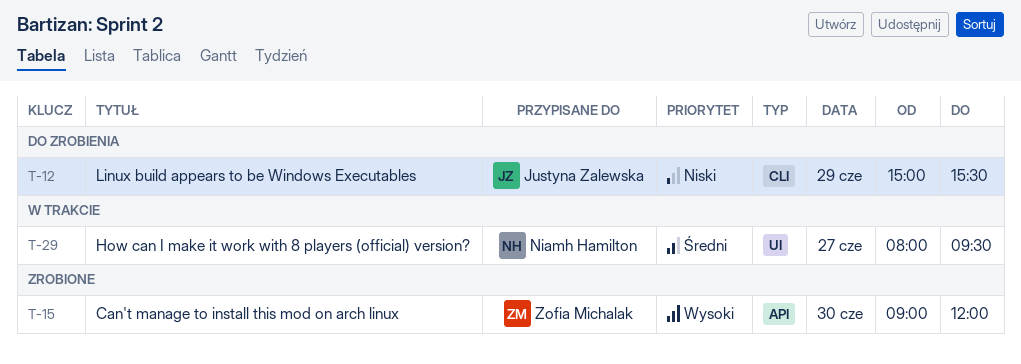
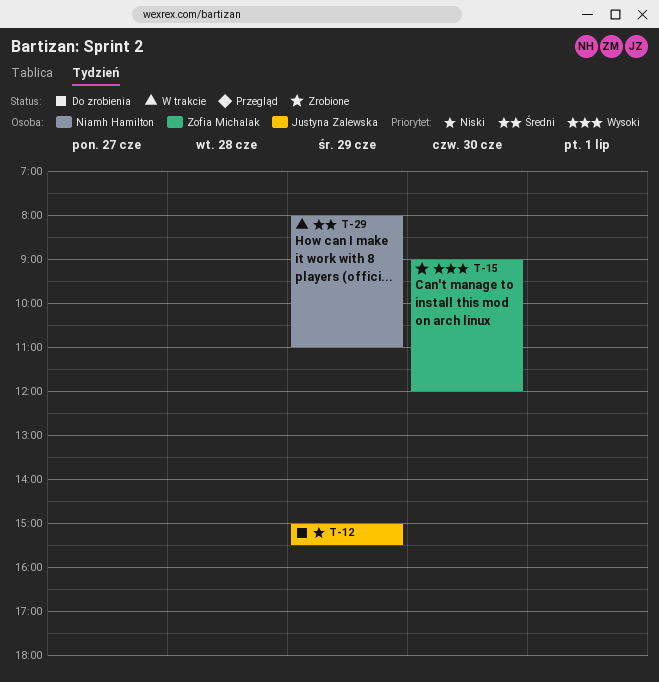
T-29, day: Jun 27 -> Jun 29
T-29, ends: 09:30 -> 11:00

